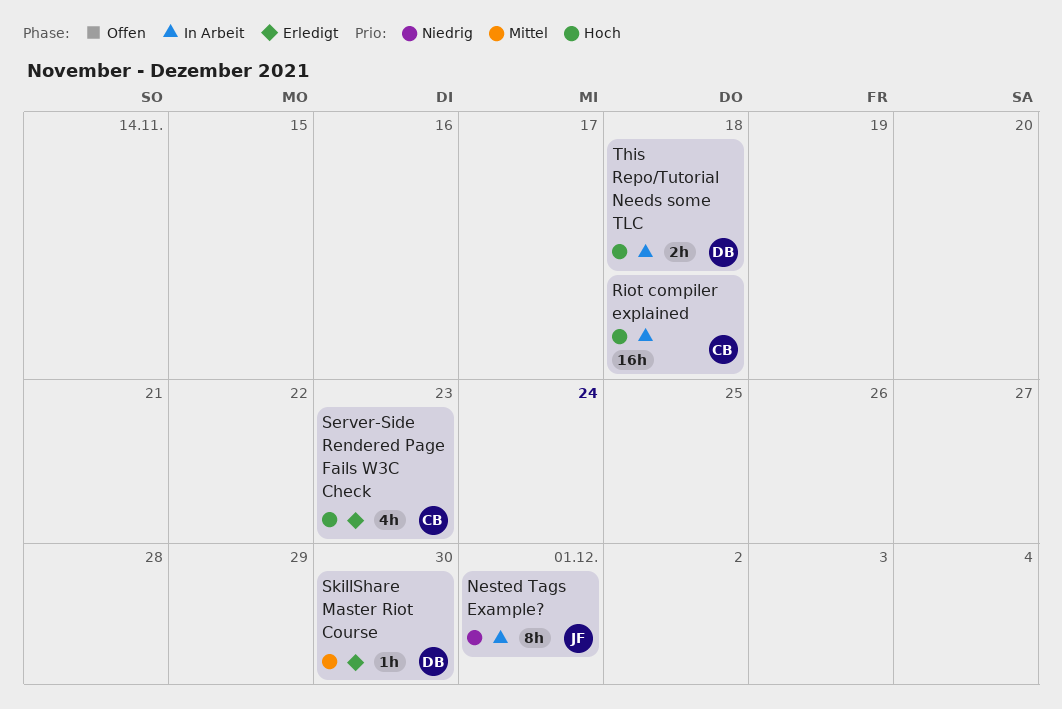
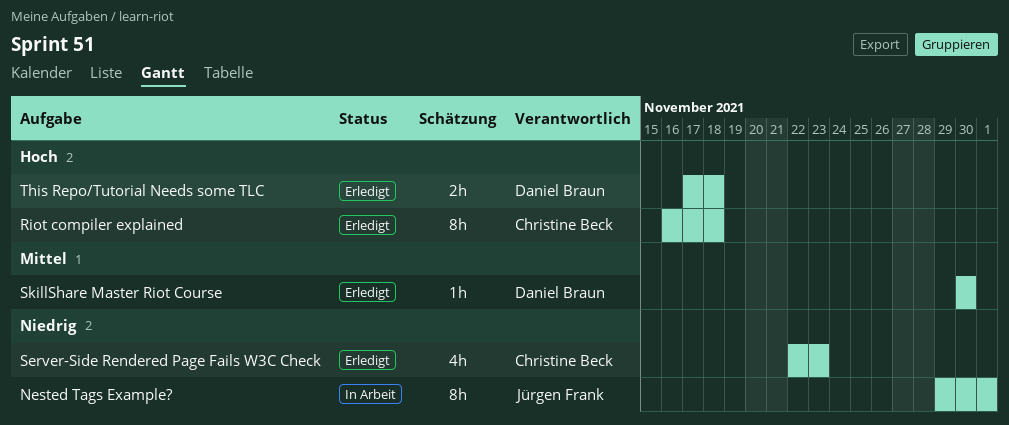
Riot compiler explained, status: In Arbeit -> Erledigt
Riot compiler explained, estimate: 16h -> 8h
Server-Side Rendered Page Fails W3C Check, priority: Hoch -> Niedrig
This Repo/Tutorial Needs some TLC, status: In Arbeit -> Erledigt

